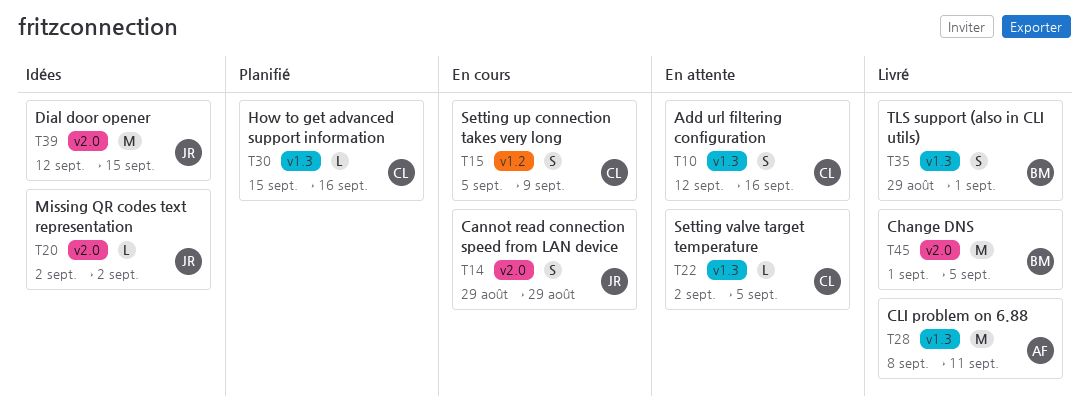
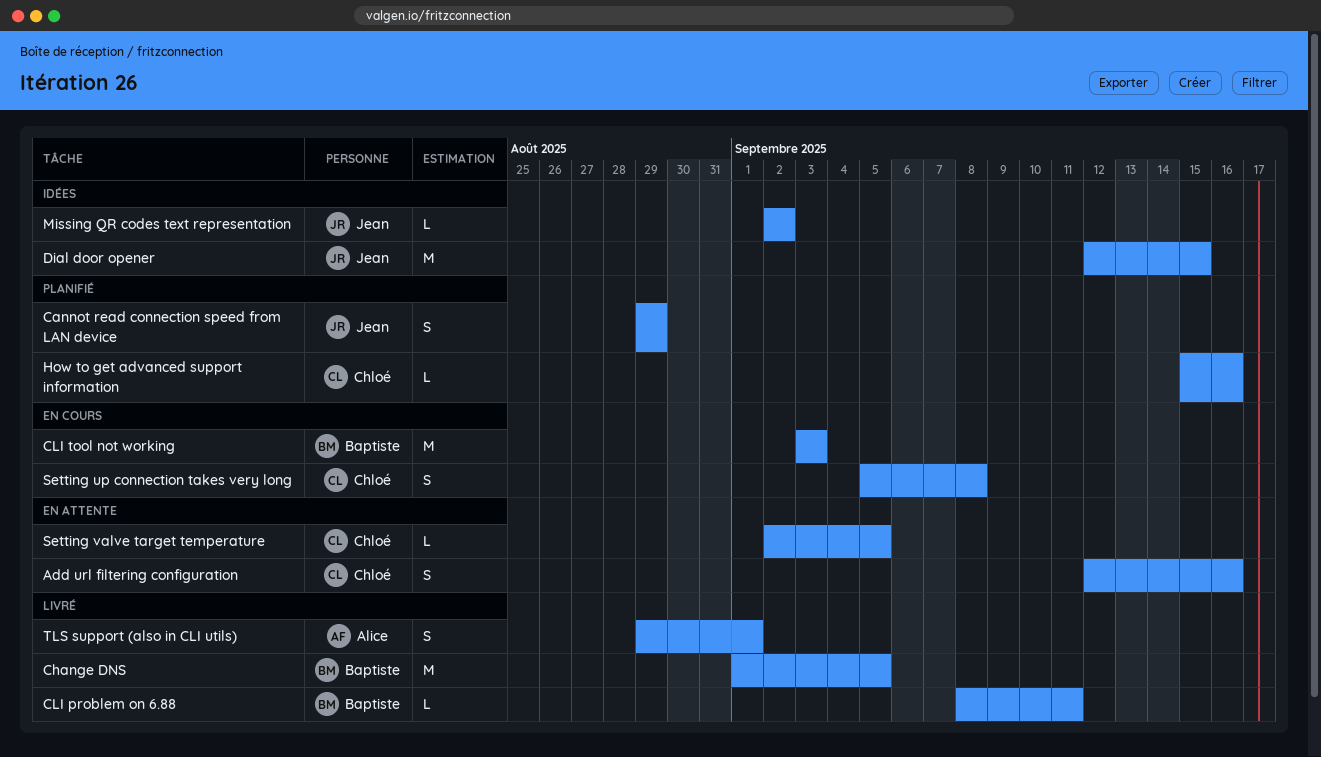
Cannot read connection speed from LAN device, status: En cours -> Planifié
CLI problem on 6.88, owner: Alice -> Baptiste
CLI problem on 6.88, estimate: M -> L
CLI tool not working: none -> present
Setting up connection takes very long, due: Sep 9 -> Sep 8
TLS support (also in CLI utils), owner: Baptiste -> Alice

